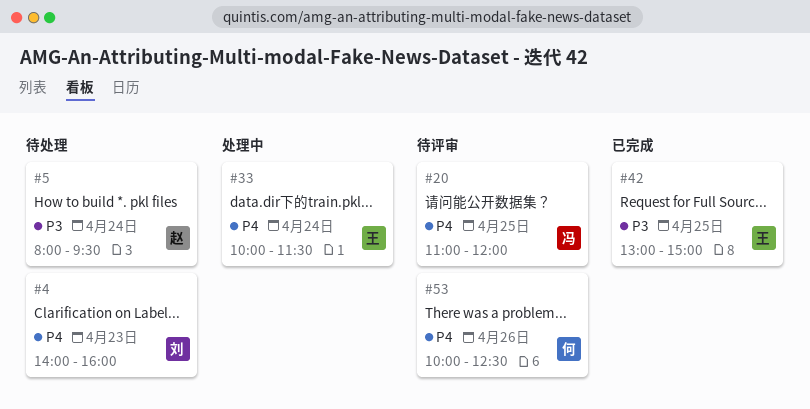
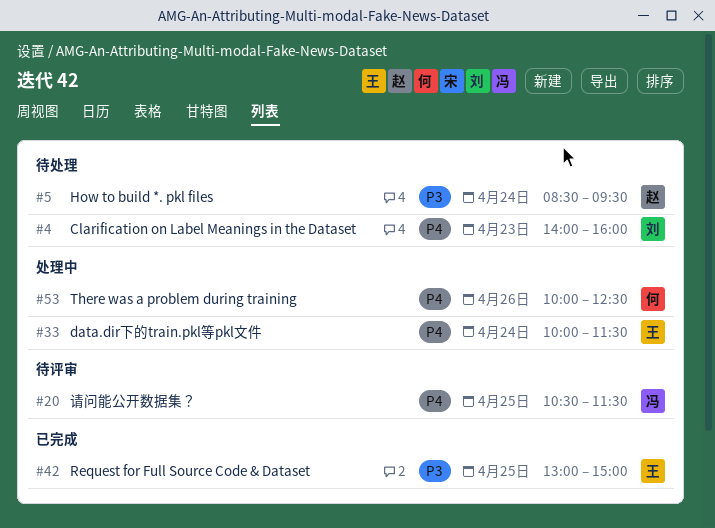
#5, begins: 08:00 -> 08:30
#20, begins: 11:00 -> 10:30
#20, ends: 12:00 -> 11:30
#53, status: 待评审 -> 处理中

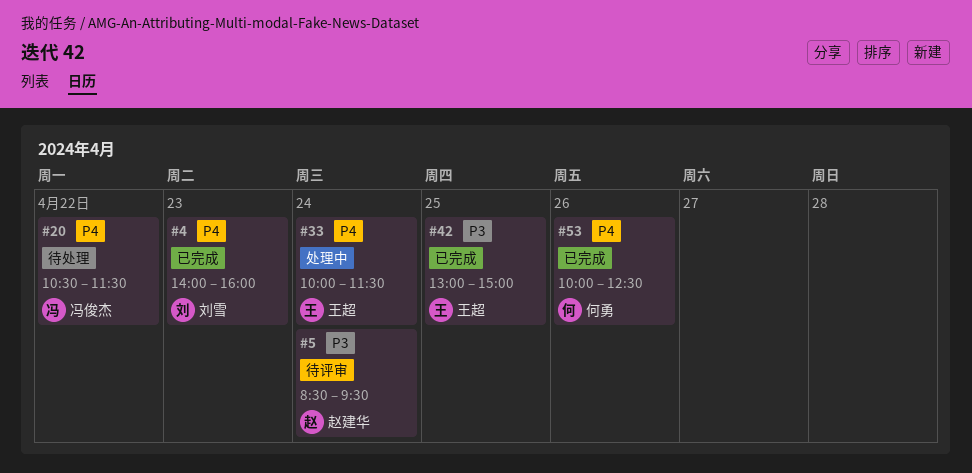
#4, status: 待处理 -> 已完成
#5, status: 待处理 -> 待评审
#20, status: 待评审 -> 待处理
#20, day: Apr 25 -> Apr 22
#53, status: 处理中 -> 已完成

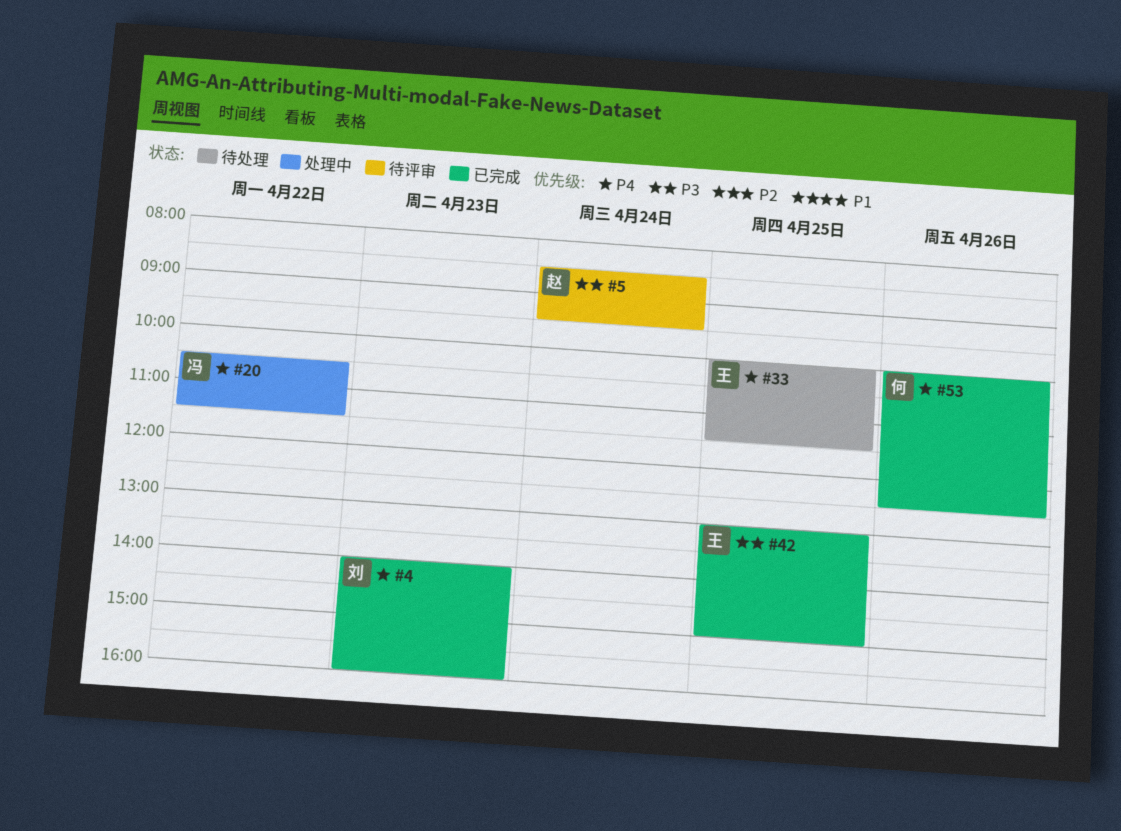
#20, status: 待处理 -> 处理中
#33, status: 处理中 -> 待处理
#33, day: Apr 24 -> Apr 25

